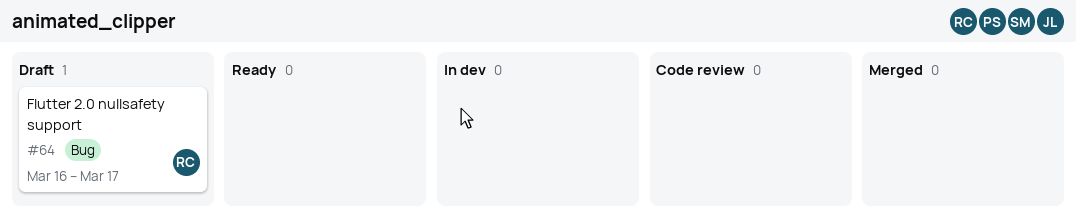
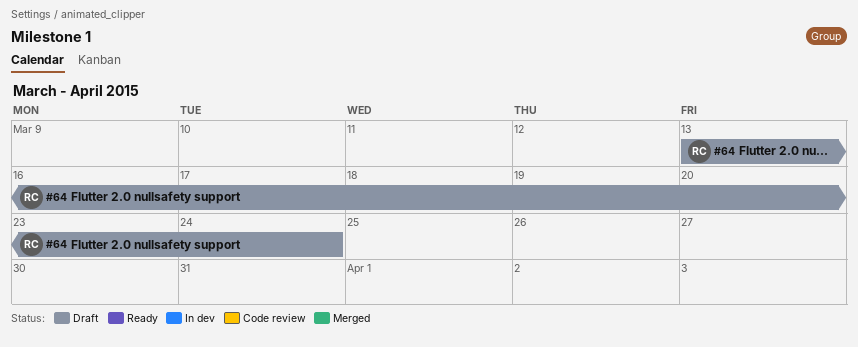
#64, start: Mar 16 -> Mar 13
#64, due: Mar 17 -> Mar 24

